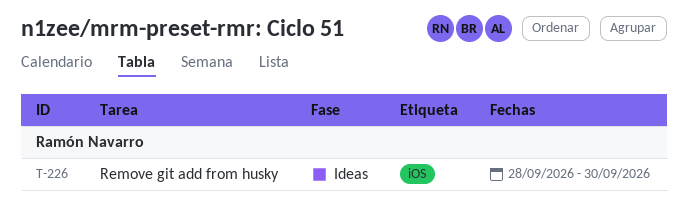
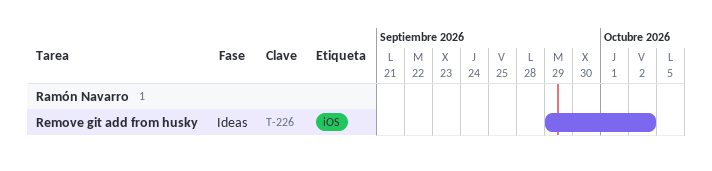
T-226, start: Sep 28 -> Sep 29
T-226, due: Sep 30 -> Oct 2

